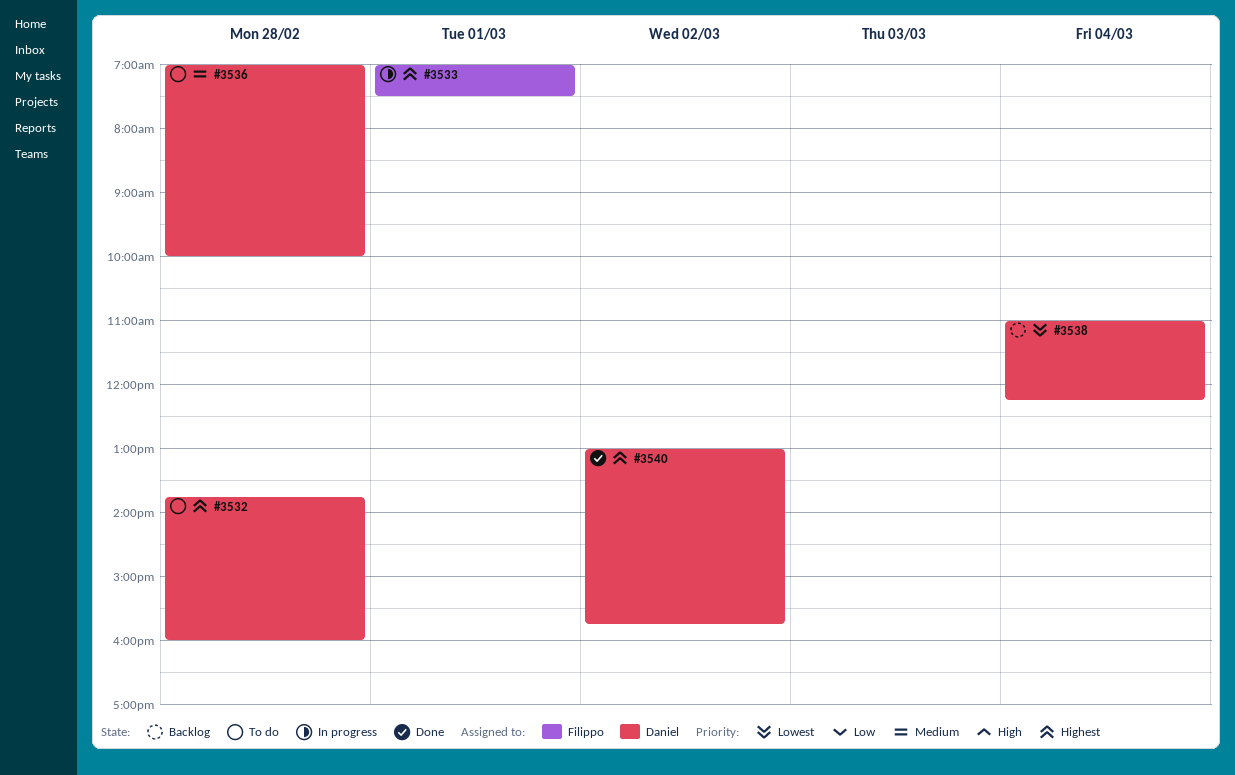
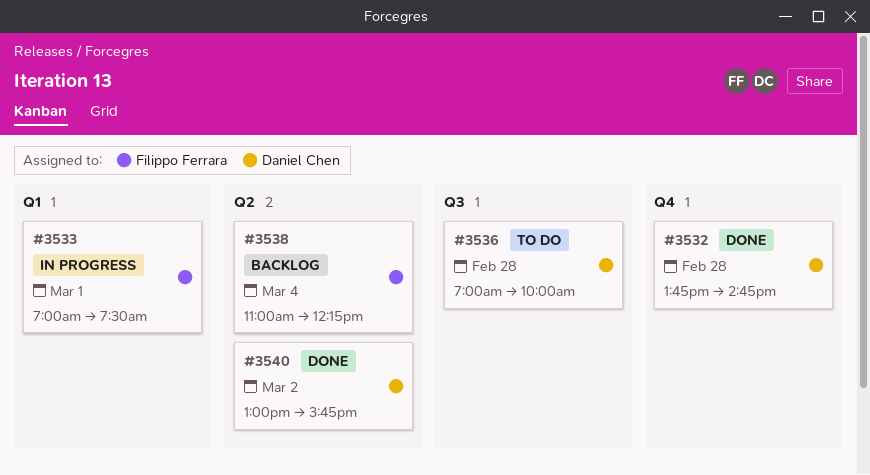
#3532, status: To do -> Done
#3532, ends: 16:00 -> 14:45
#3538, owner: Daniel Chen -> Filippo Ferrara

